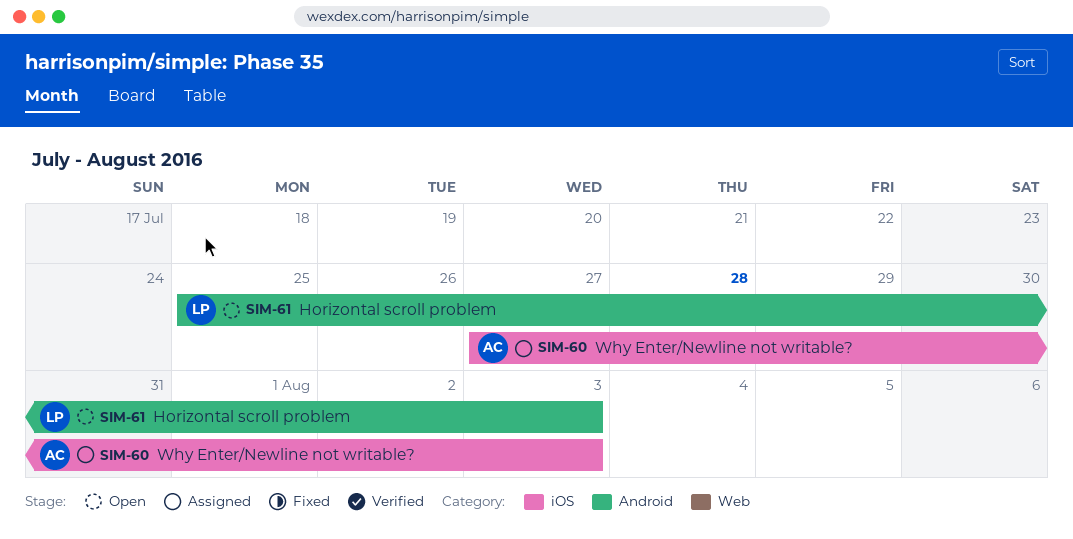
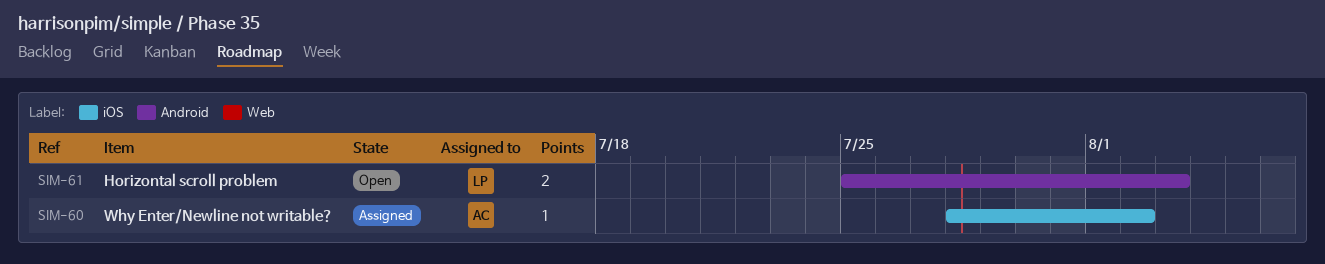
SIM-60, start: Jul 27 -> Jul 28
SIM-60, due: Aug 3 -> Aug 2

